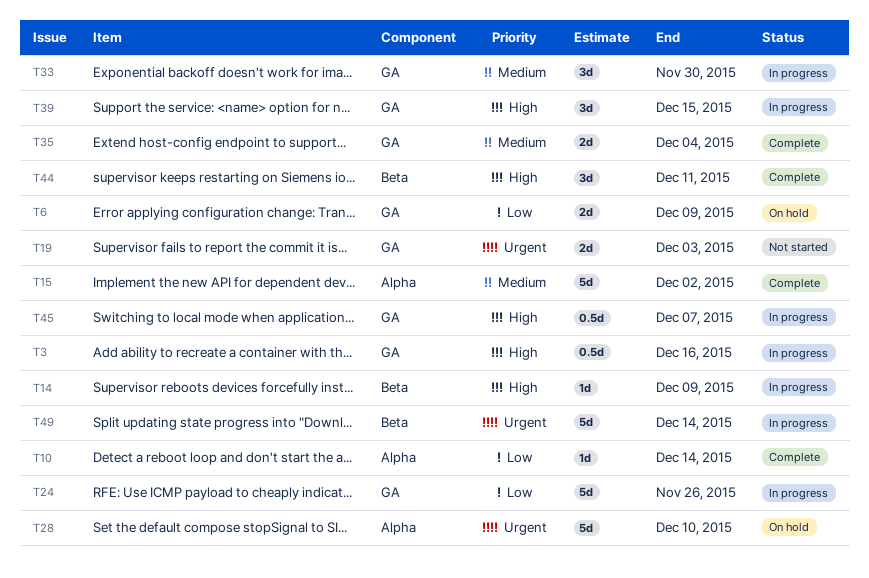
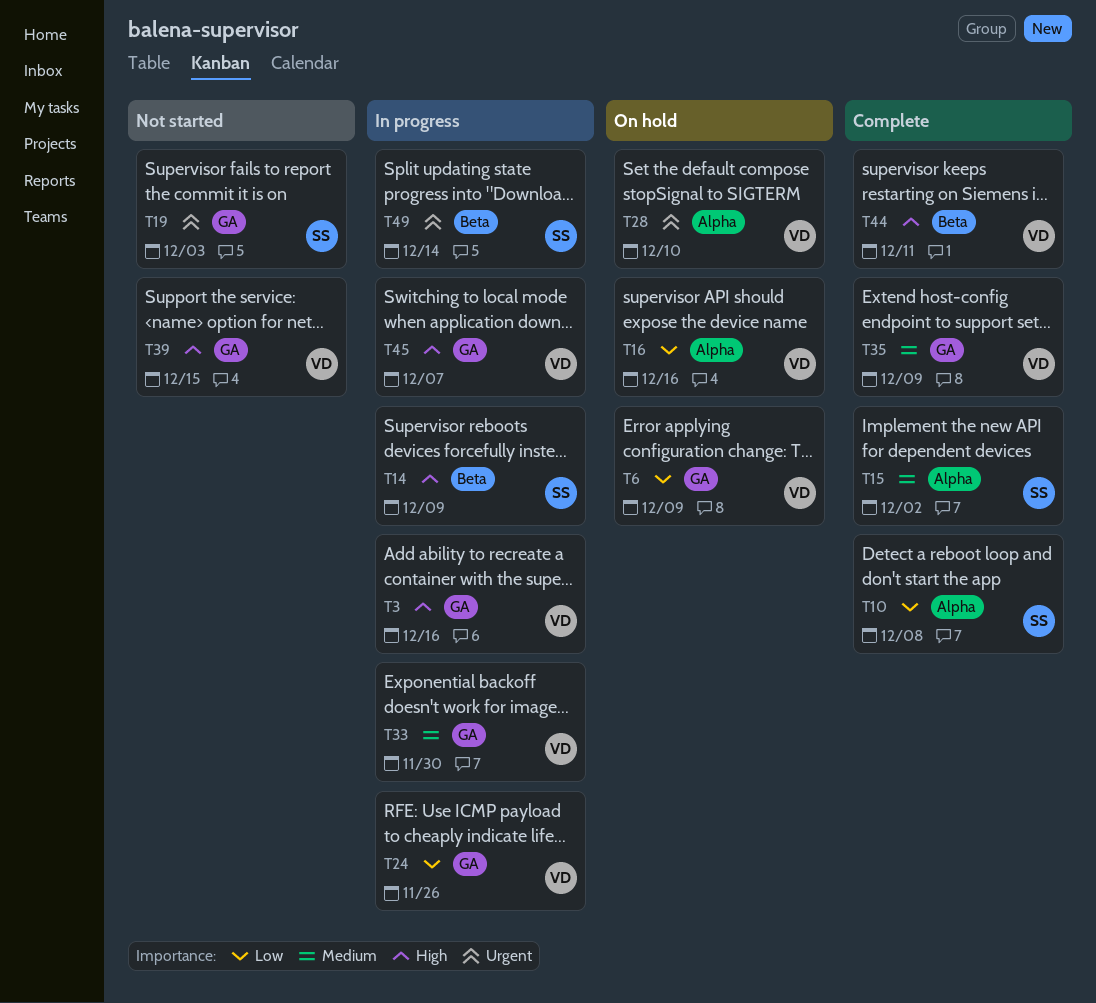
T10, due: Dec 14 -> Dec 8
T16: none -> present
T35, due: Dec 4 -> Dec 9
T39, status: In progress -> Not started

